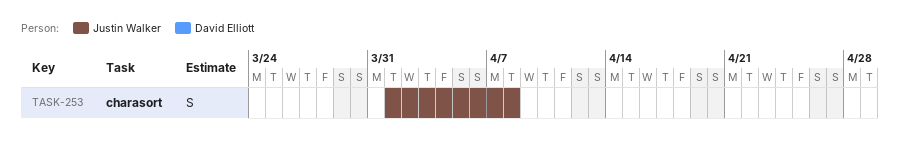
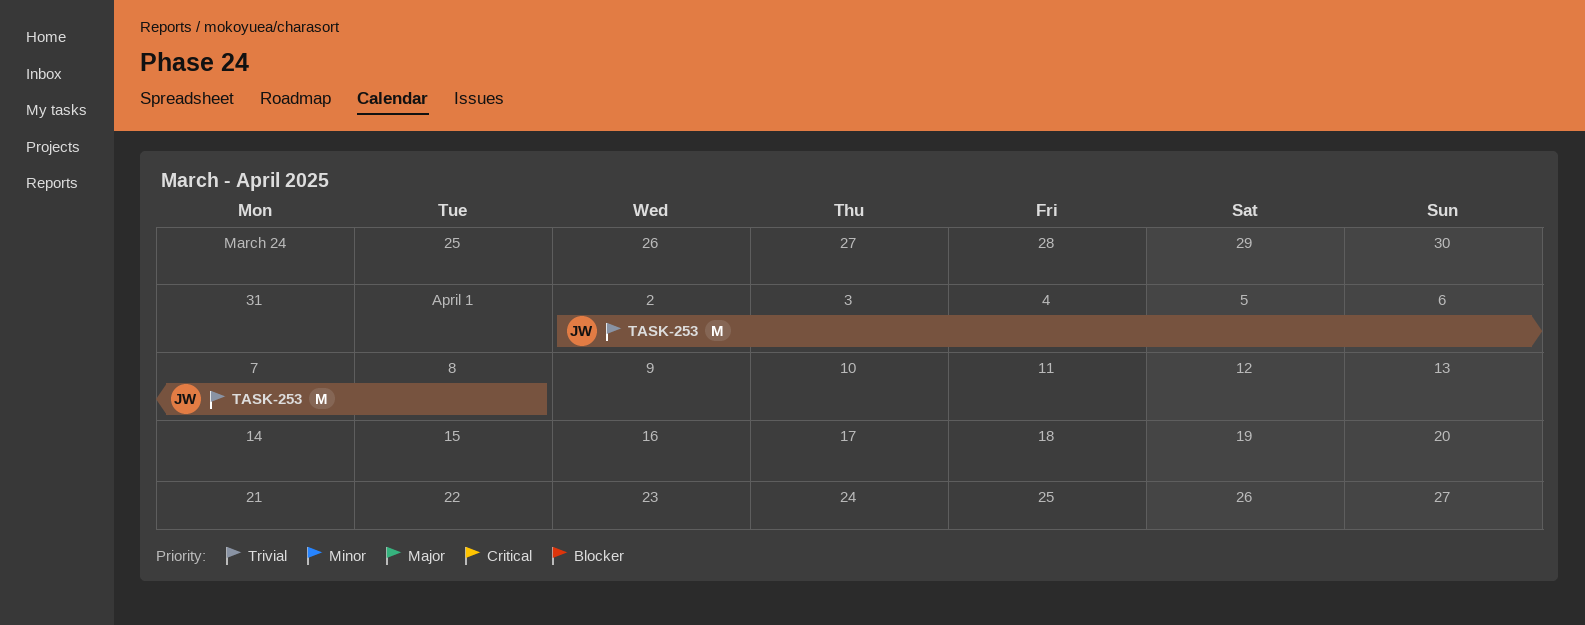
TASK-253, estimate: S -> M
TASK-253, start: Apr 1 -> Apr 2

